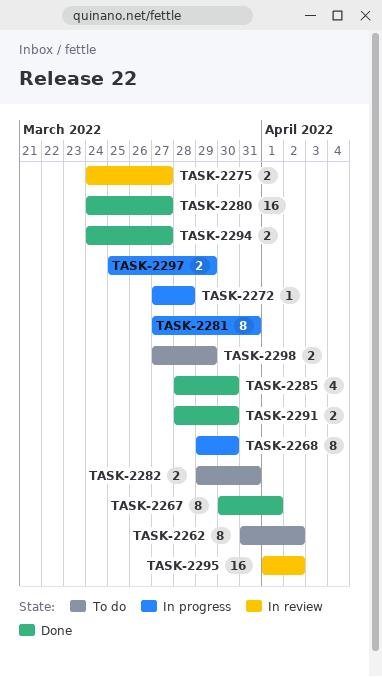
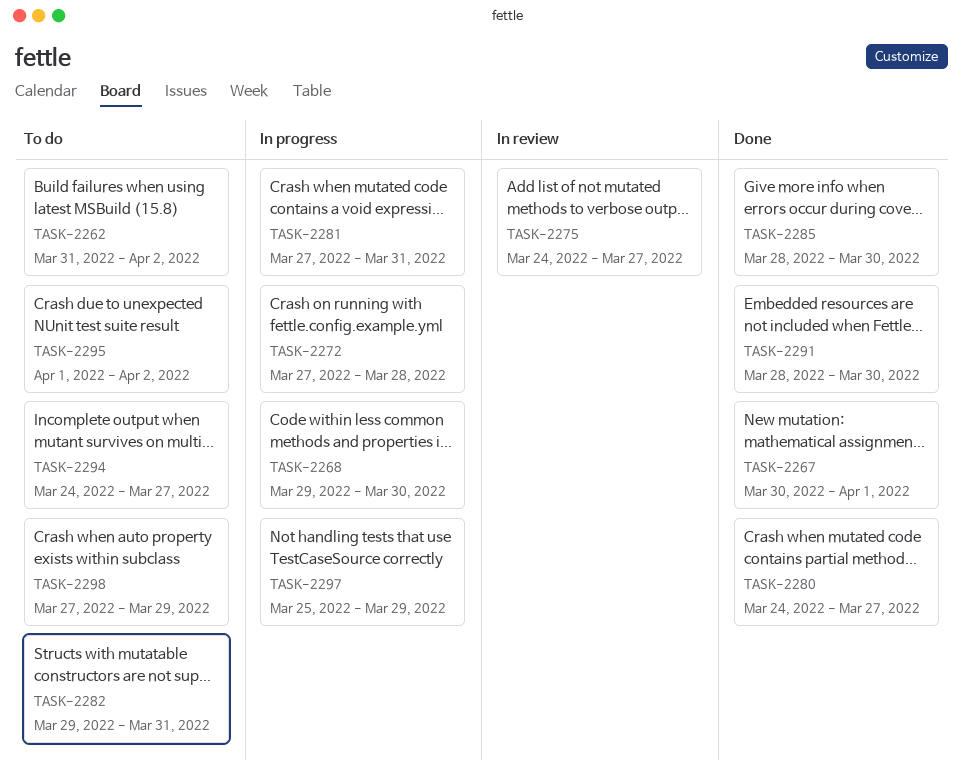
TASK-2294, status: Done -> To do
TASK-2295, status: In review -> To do

